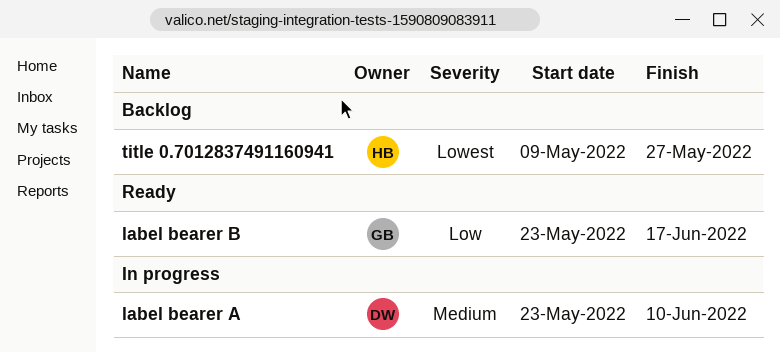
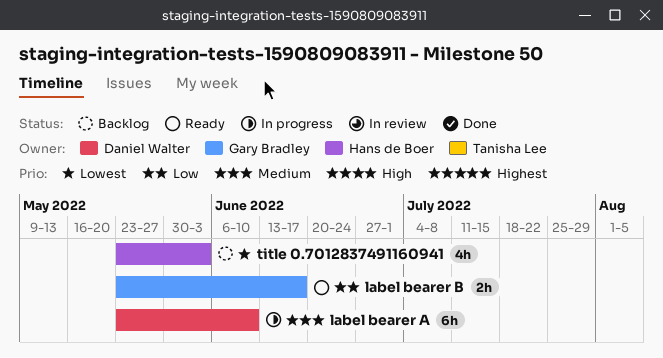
title 0.7012837491160941, start: May 9 -> May 23
title 0.7012837491160941, due: May 27 -> Jun 3

